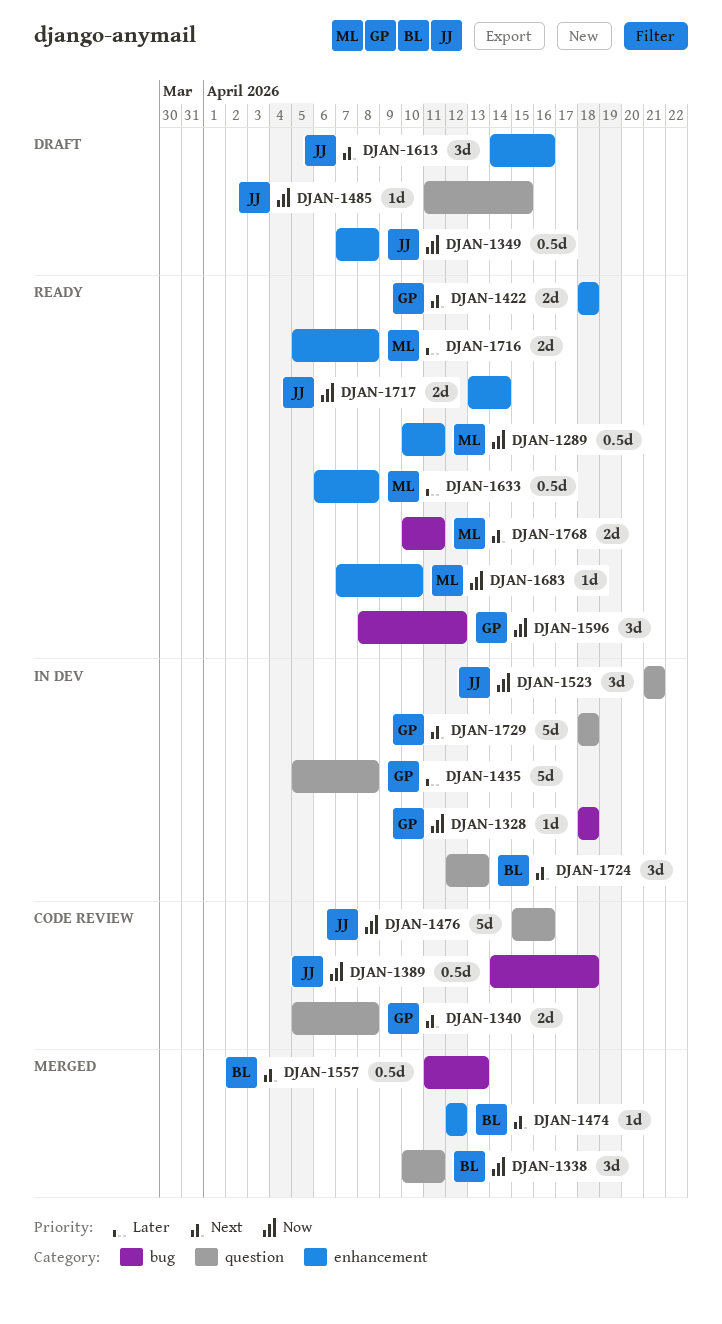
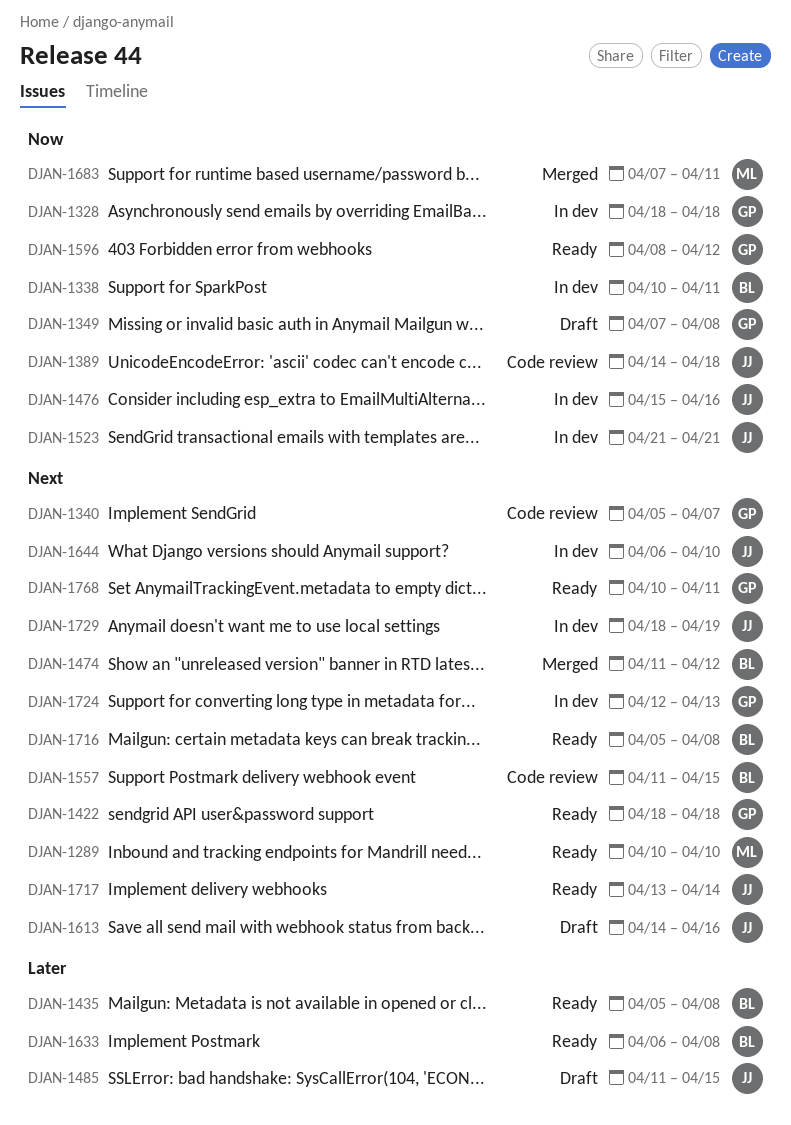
DJAN-1289, priority: Now -> Next
DJAN-1289, due: Apr 11 -> Apr 10
DJAN-1338, status: Merged -> In dev
DJAN-1340, due: Apr 8 -> Apr 7
DJAN-1349, owner: JJ -> GP
DJAN-1435, status: In dev -> Ready
DJAN-1435, owner: GP -> BL
DJAN-1474, start: Apr 12 -> Apr 11
DJAN-1476, status: Code review -> In dev
DJAN-1485, priority: Now -> Later
DJAN-1557, status: Merged -> Code review
DJAN-1557, due: Apr 13 -> Apr 15
DJAN-1633, owner: ML -> BL
DJAN-1644: none -> present
DJAN-1683, status: Ready -> Merged
DJAN-1683, due: Apr 10 -> Apr 11
DJAN-1716, owner: ML -> BL
DJAN-1716, priority: Later -> Next
DJAN-1717, priority: Now -> Next
DJAN-1724, owner: BL -> GP
DJAN-1729, owner: GP -> JJ
DJAN-1729, due: Apr 18 -> Apr 19
DJAN-1768, owner: ML -> GP

